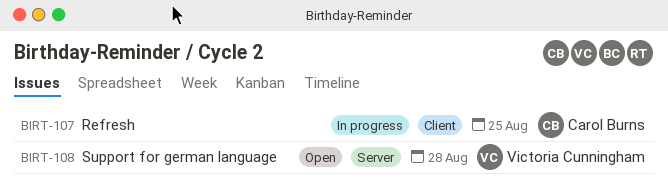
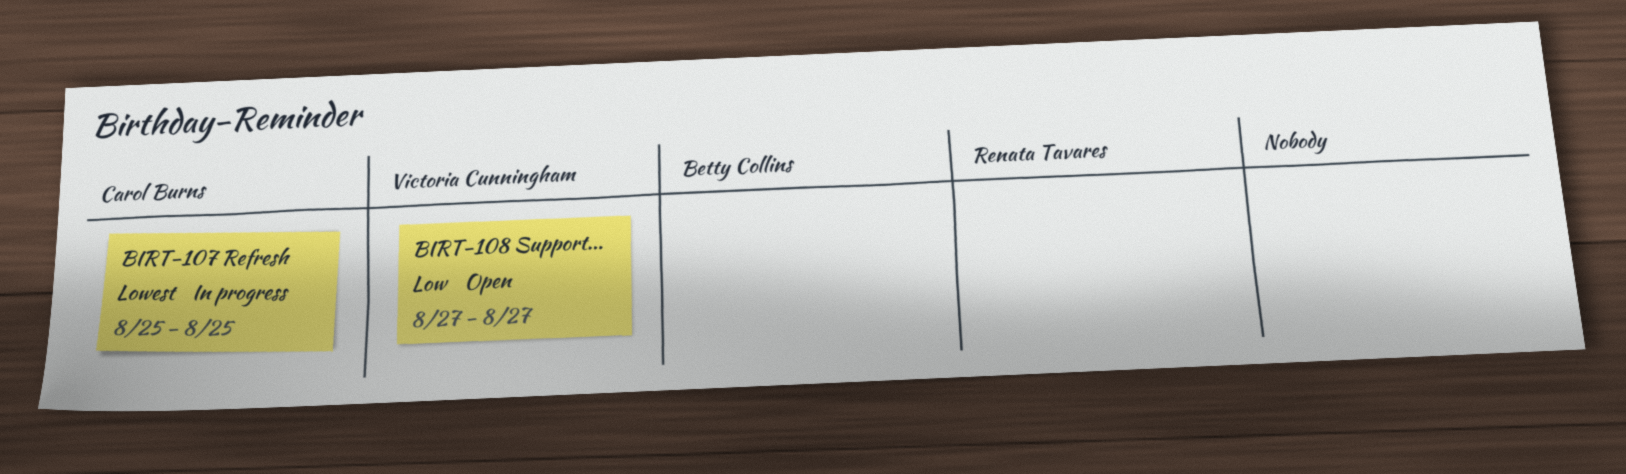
BIRT-108, due: Aug 28 -> Aug 27

